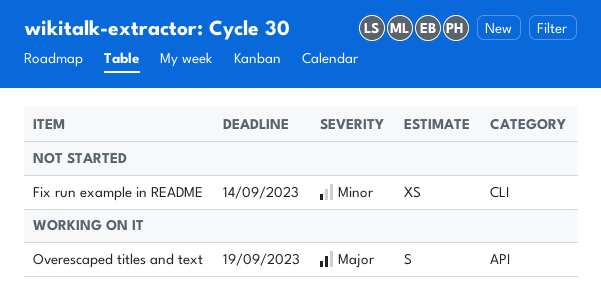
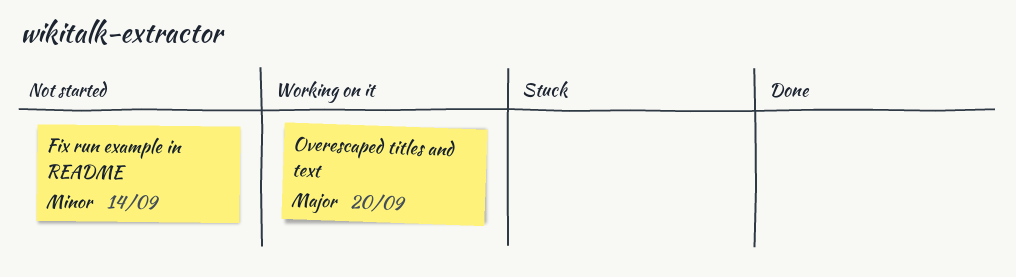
Overescaped titles and text, due: Sep 19 -> Sep 20

